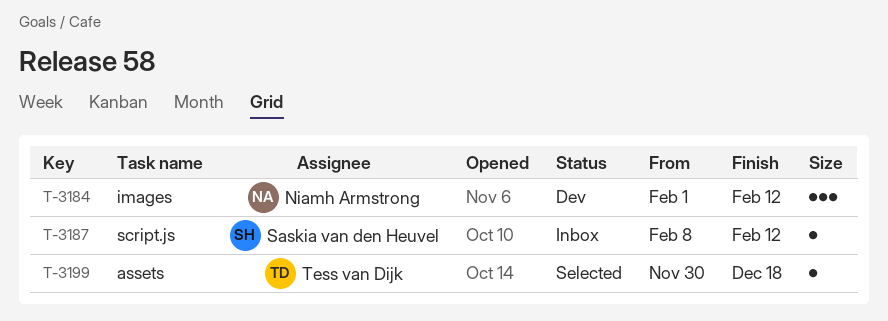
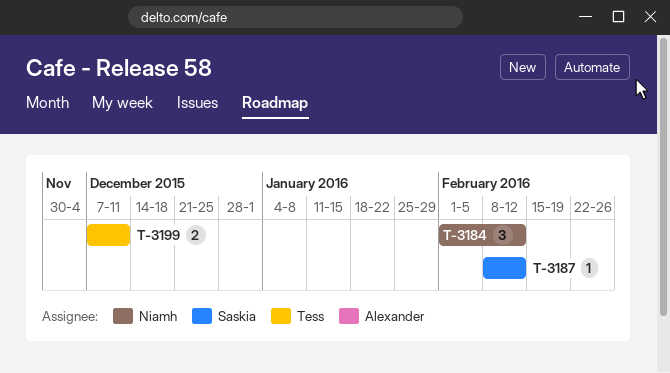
T-3199, estimate: 1 -> 2
T-3199, start: Nov 30 -> Dec 7
T-3199, due: Dec 18 -> Dec 11

